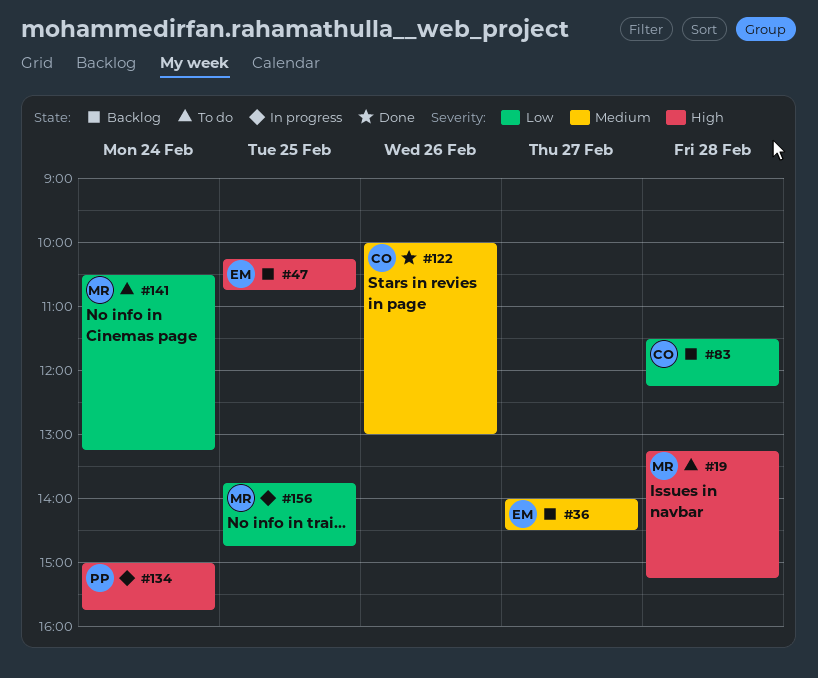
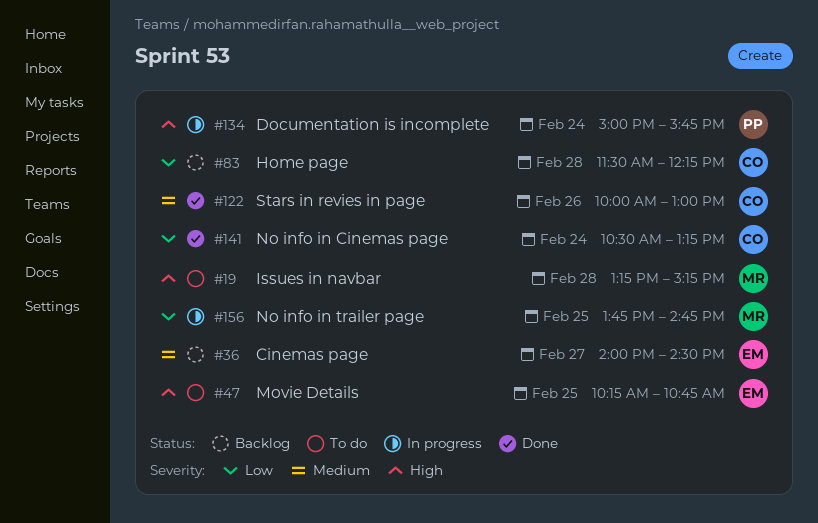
#47, status: Backlog -> To do
#141, status: To do -> Done
#141, owner: MR -> CO

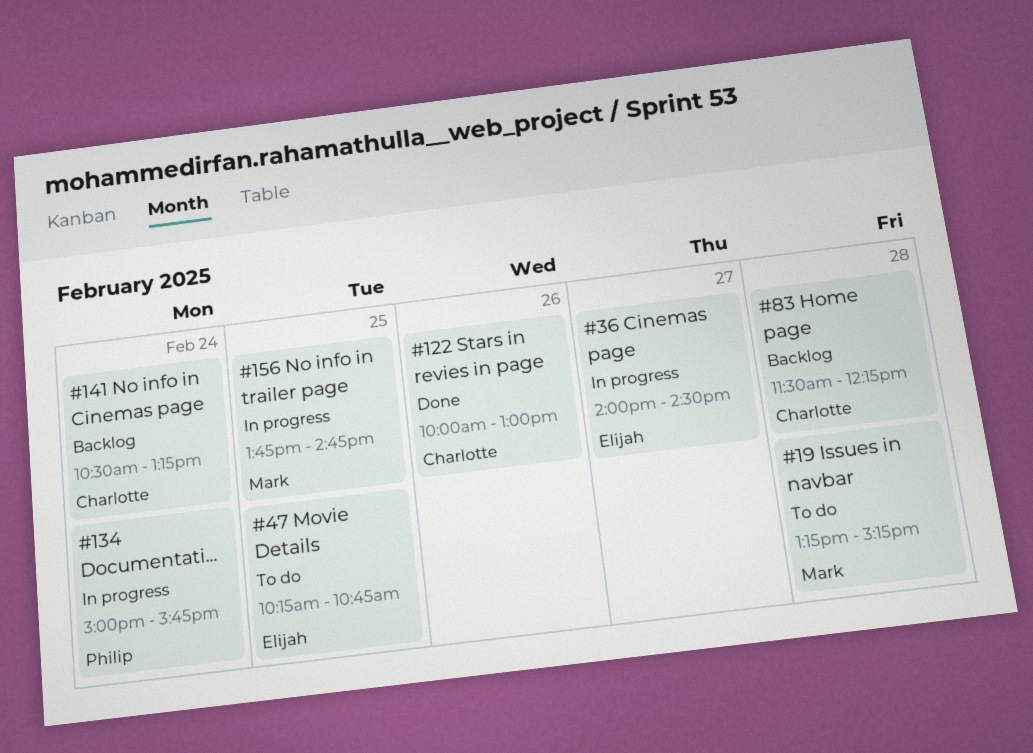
#36, status: Backlog -> In progress
#141, status: Done -> Backlog

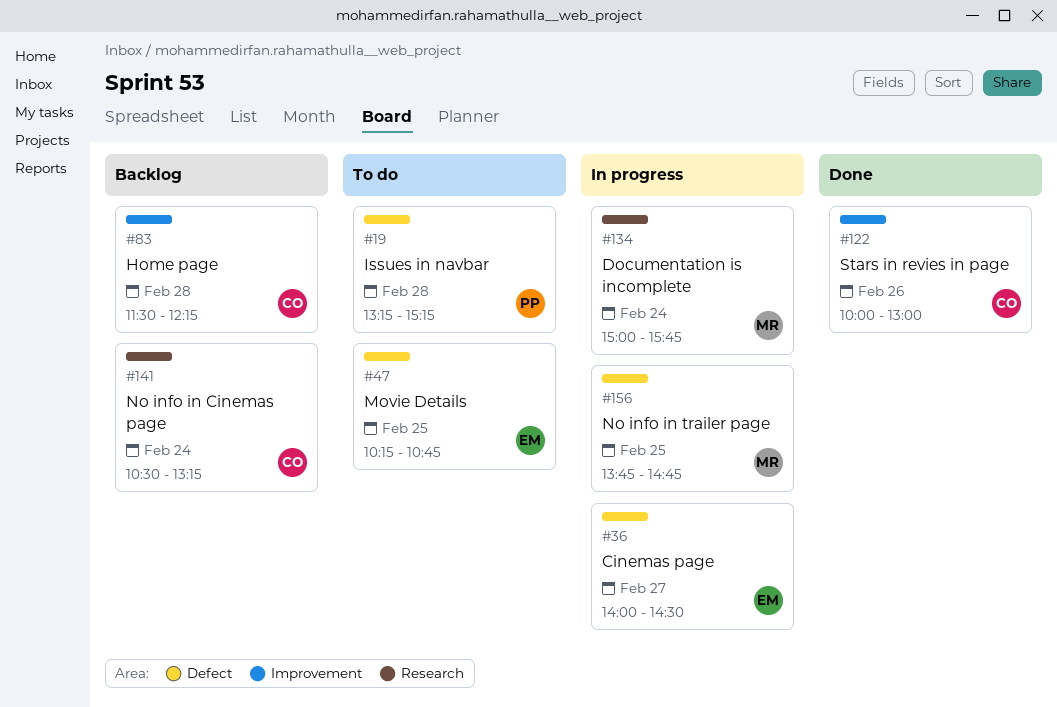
#19, owner: Mark -> Philip
#134, owner: Philip -> Mark

